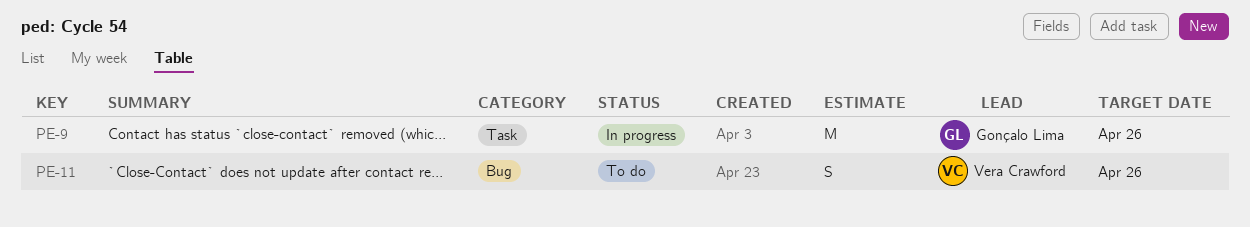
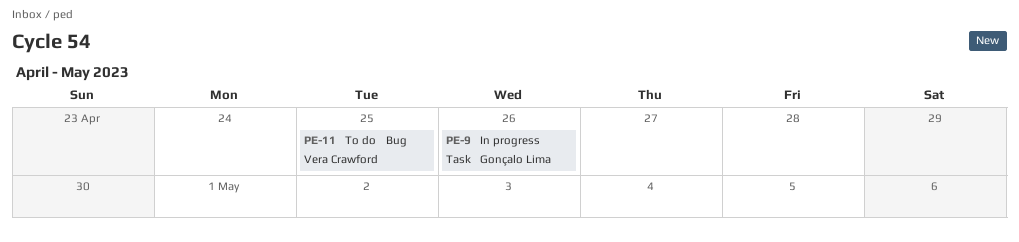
PE-11, due: Apr 26 -> Apr 25

